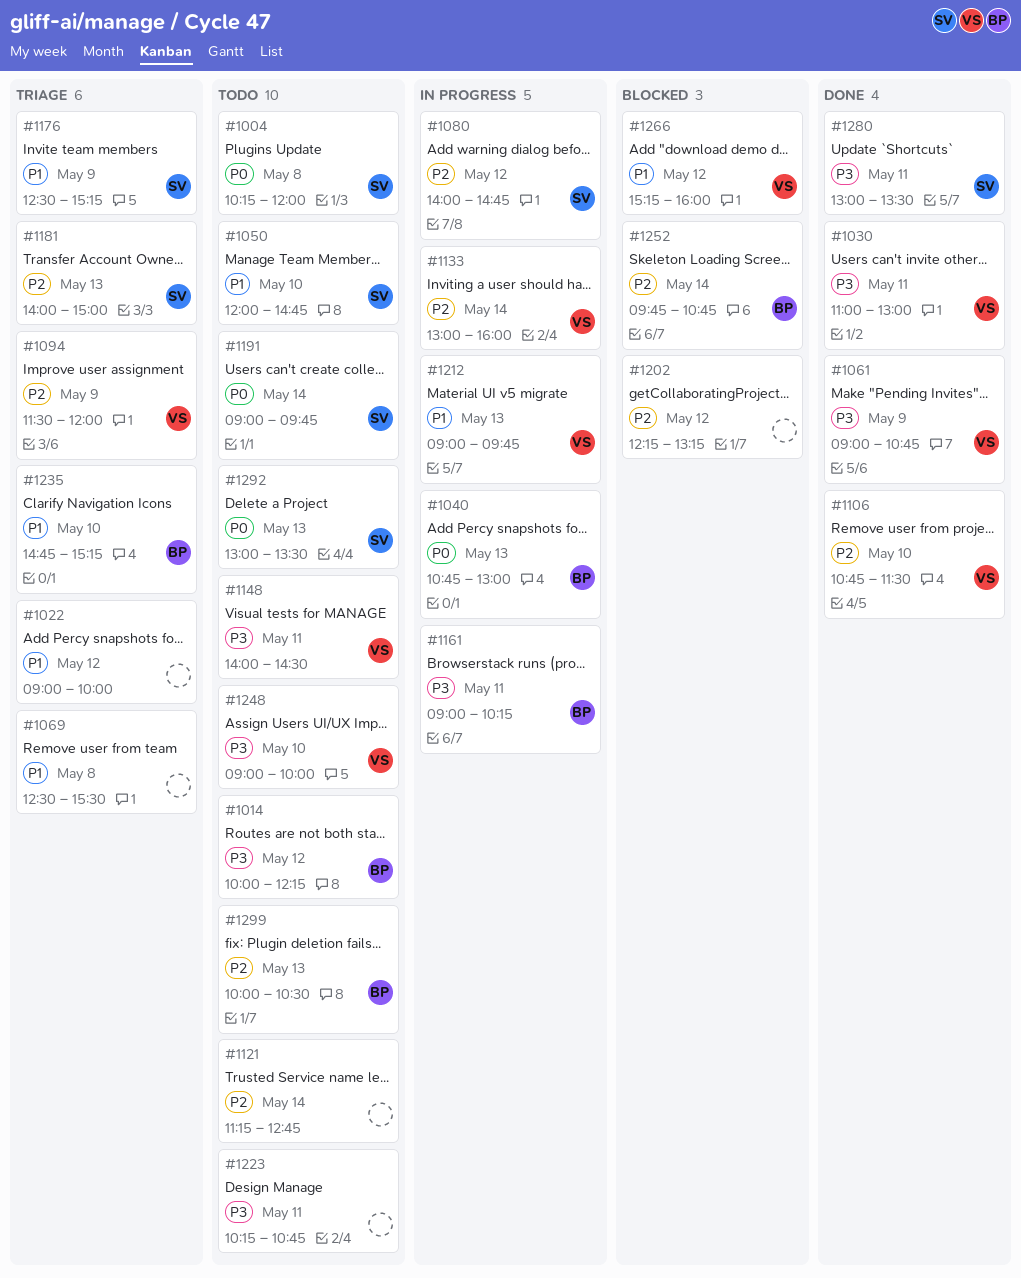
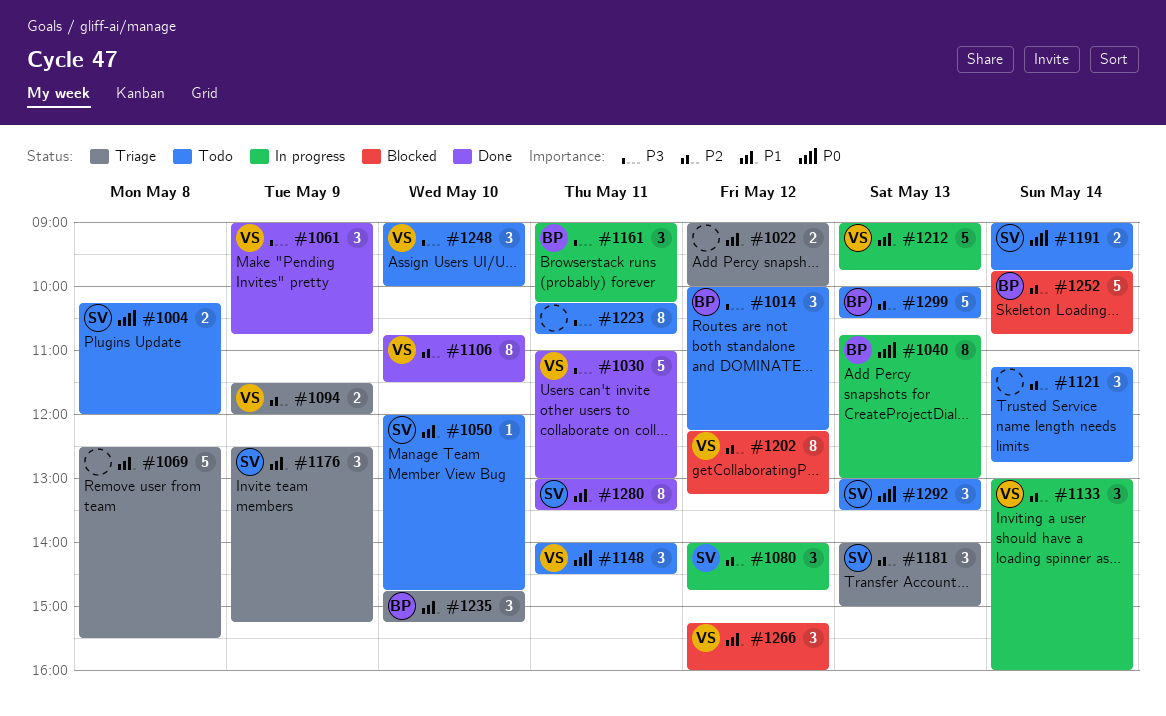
#1148, priority: P3 -> P0
#1202, owner: none -> VS
#1280, priority: P3 -> P1

